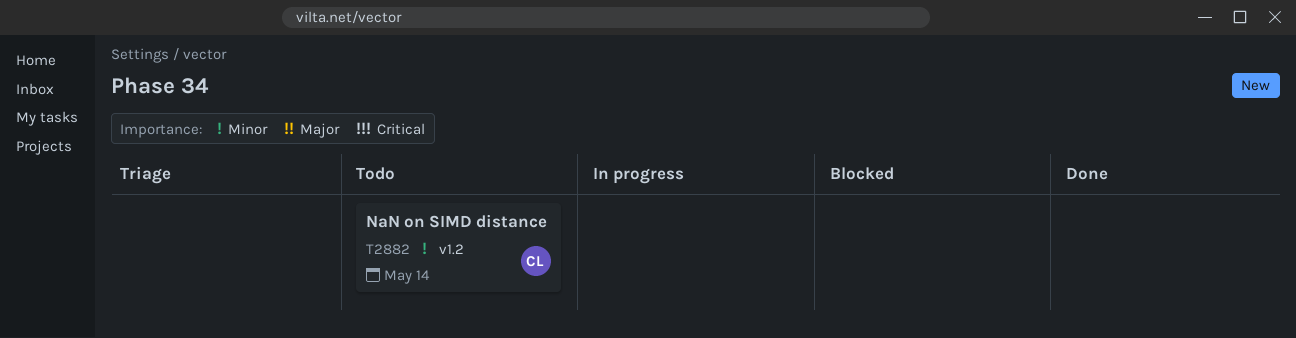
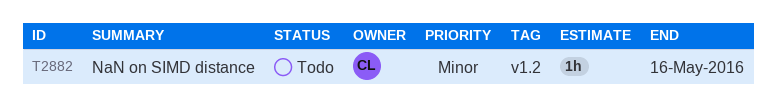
T2882, due: May 14 -> May 16

